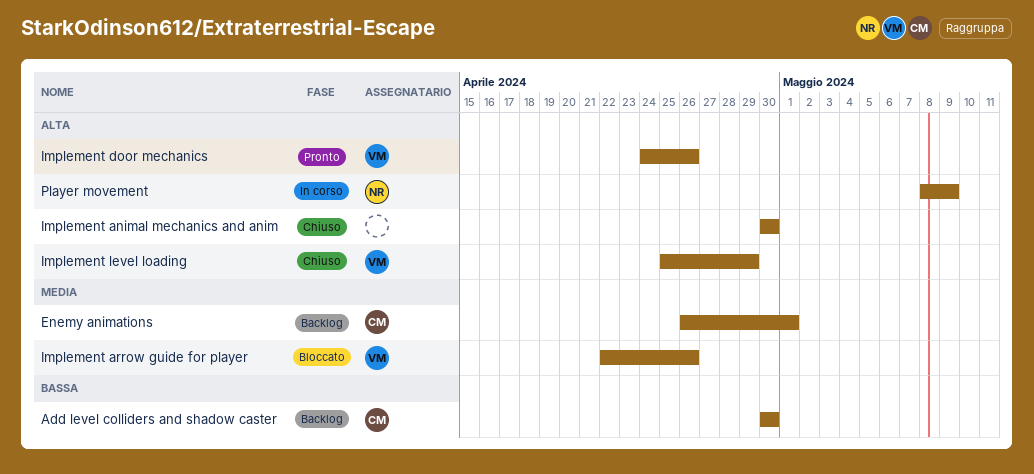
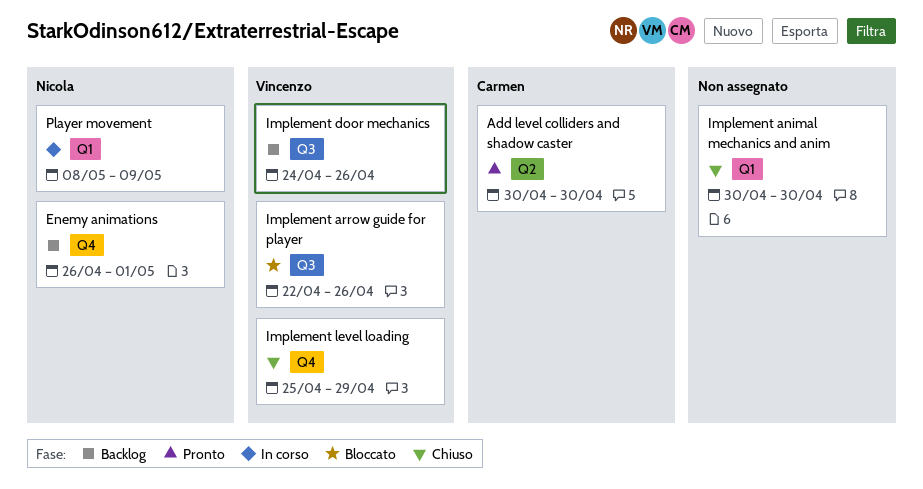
Add level colliders and shadow caster, status: Backlog -> Pronto
Enemy animations, owner: Carmen -> Nicola
Implement door mechanics, status: Pronto -> Backlog

